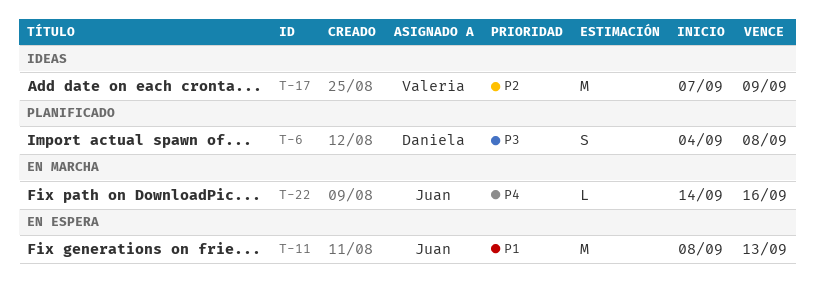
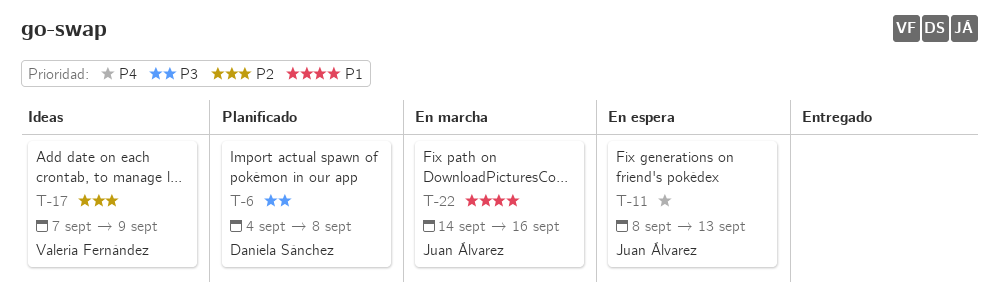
T-11, priority: P1 -> P4
T-22, priority: P4 -> P1

